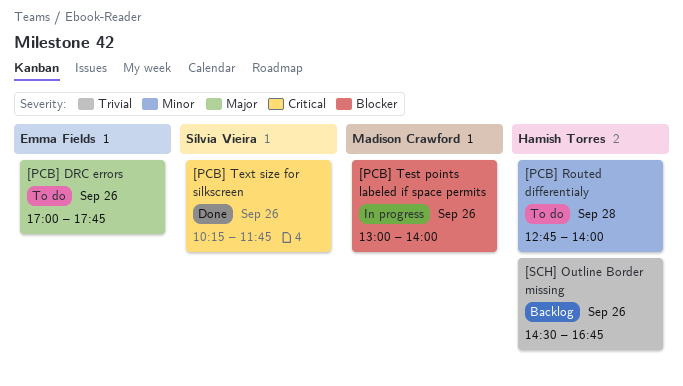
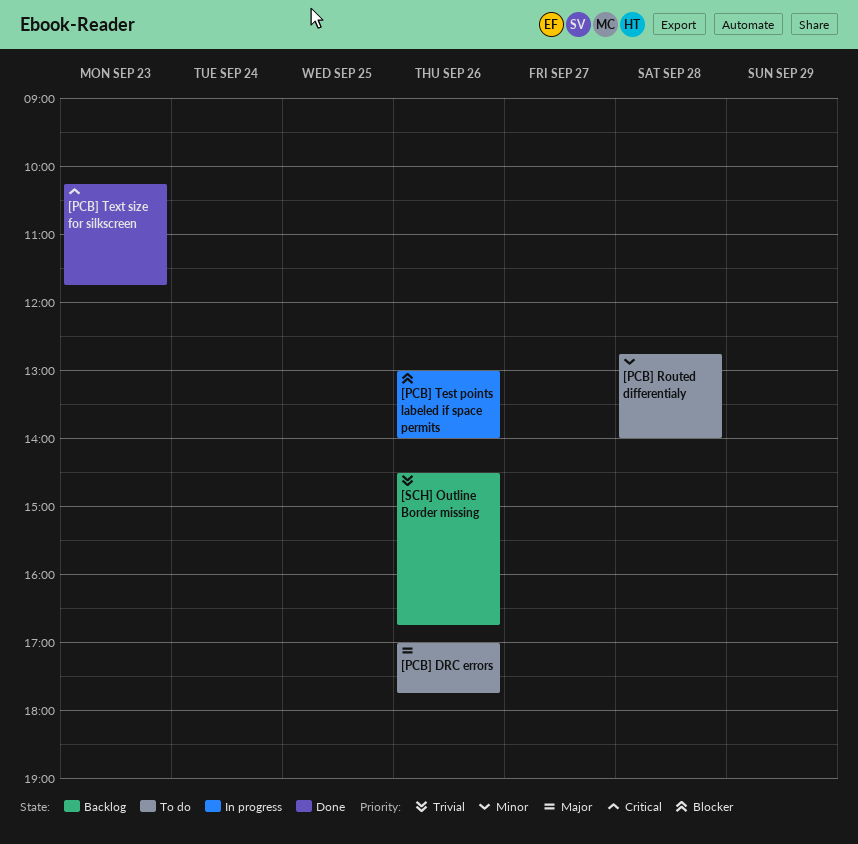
[PCB] Text size for silkscreen, day: Sep 26 -> Sep 23

